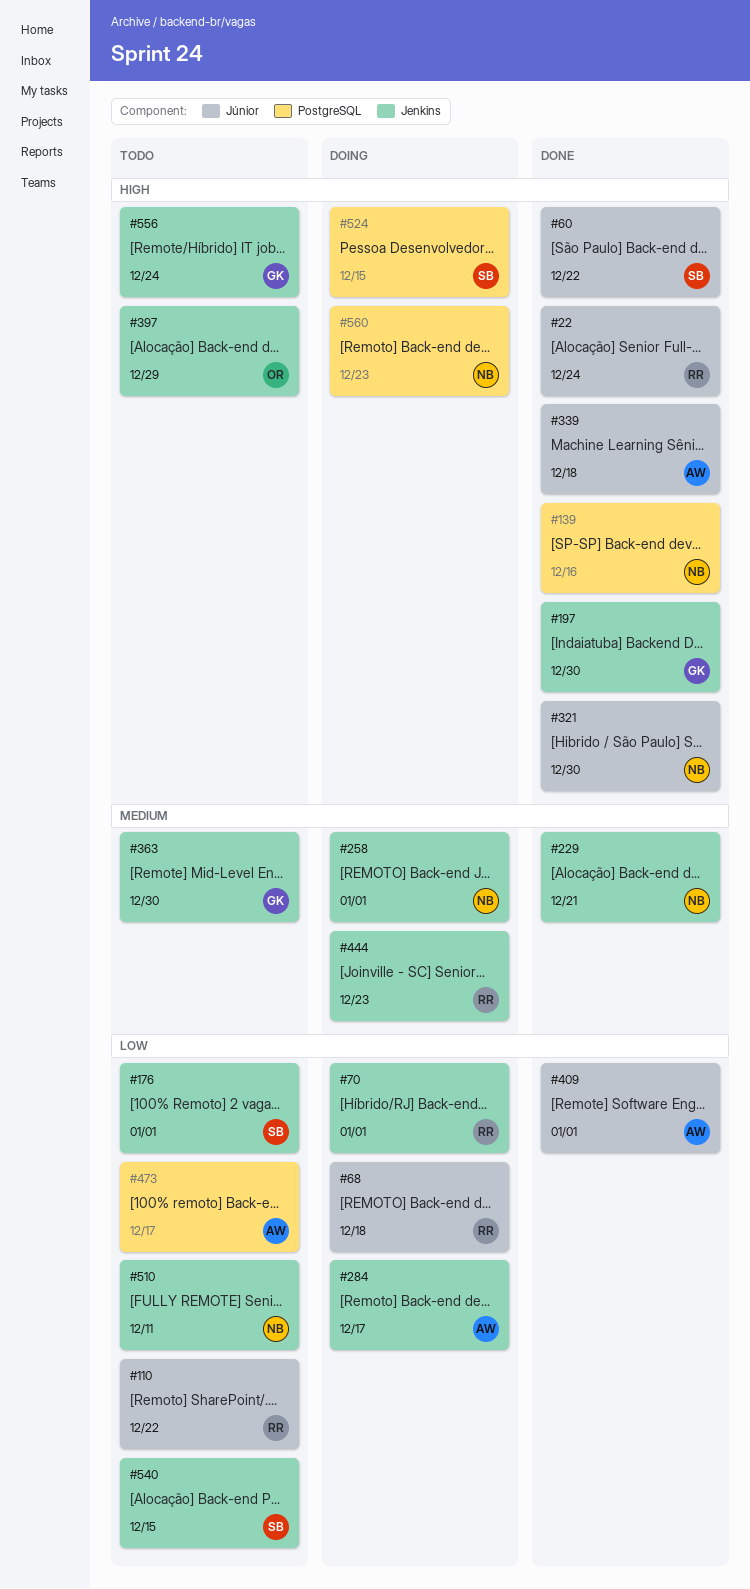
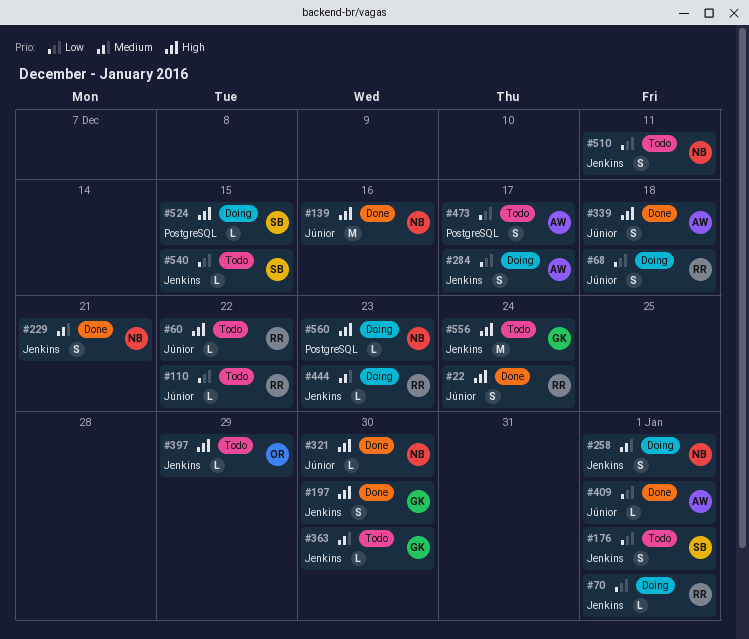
#60, status: Done -> Todo
#60, owner: SB -> RR
#139, label: PostgreSQL -> Júnior

